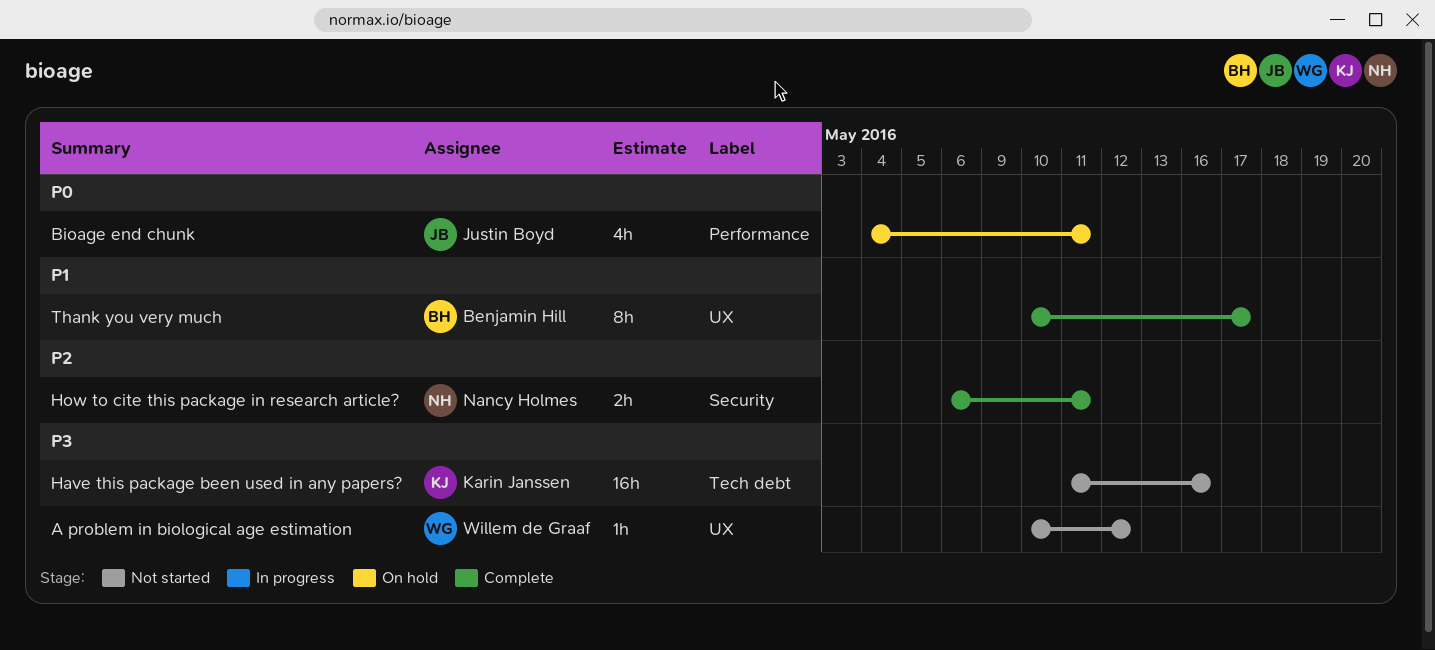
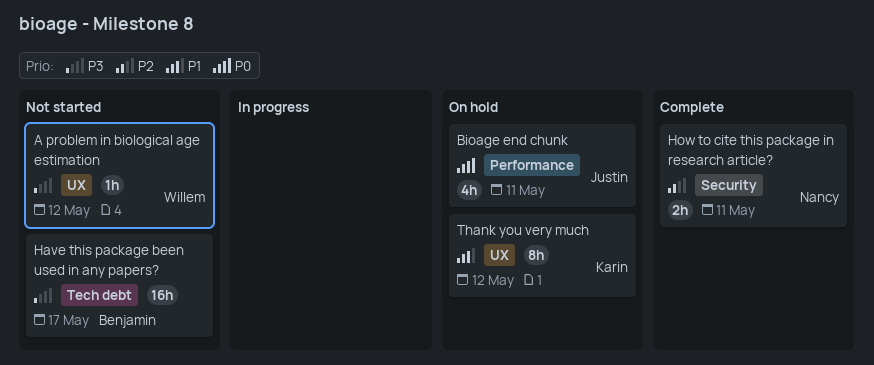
Have this package been used in any papers?, owner: Karin Janssen -> Benjamin Hill
Have this package been used in any papers?, due: May 16 -> May 17
Thank you very much, status: Complete -> On hold
Thank you very much, owner: Benjamin Hill -> Karin Janssen
Thank you very much, due: May 17 -> May 12

